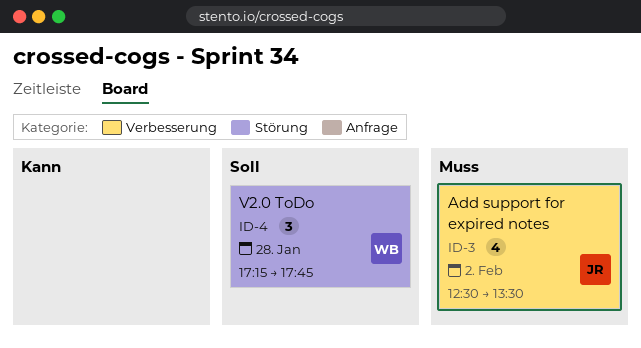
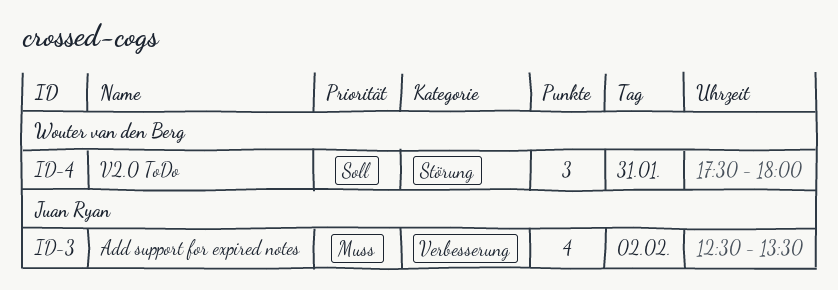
ID-4, day: Jan 28 -> Jan 31
ID-4, begins: 17:15 -> 17:30
ID-4, ends: 17:45 -> 18:00

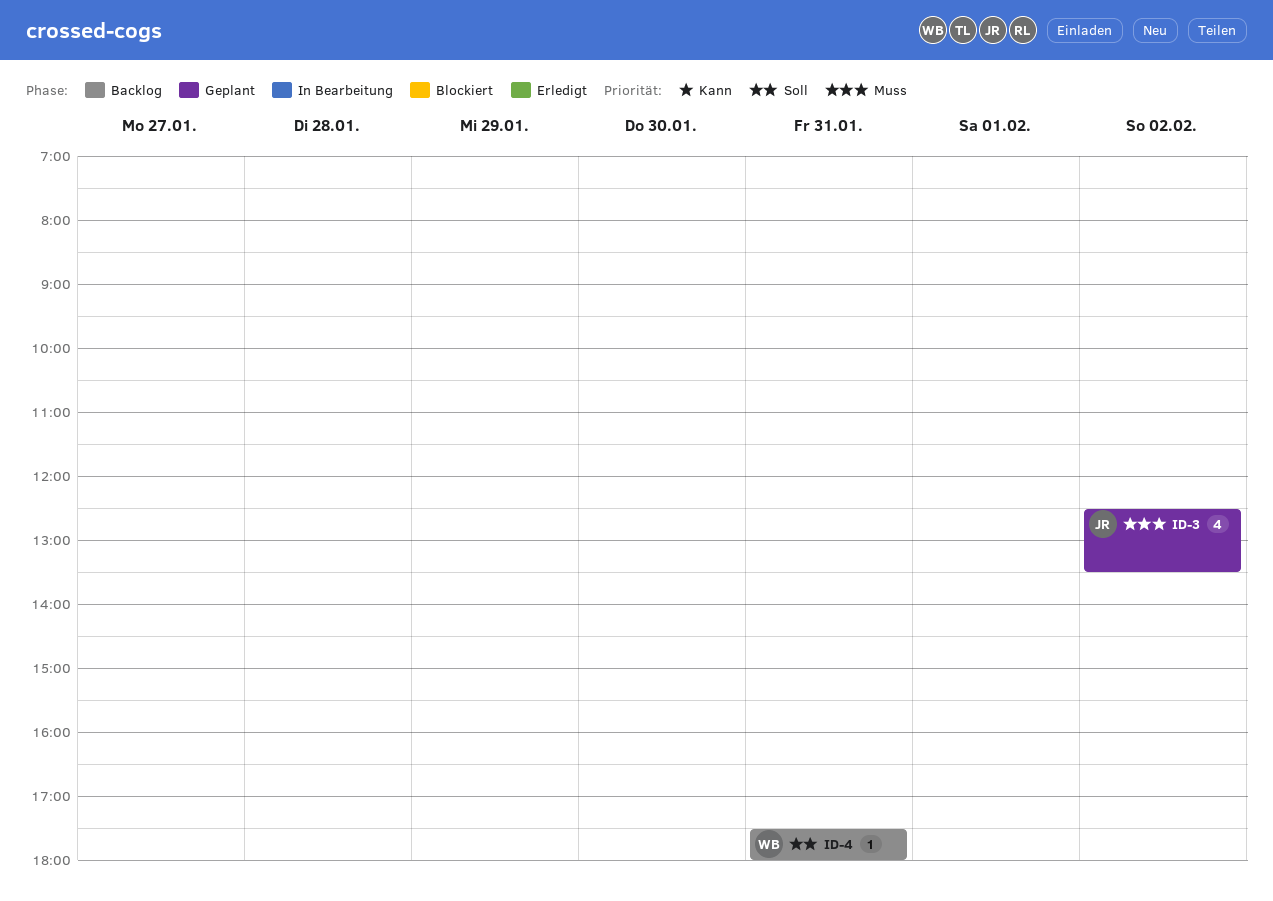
ID-4, estimate: 3 -> 1

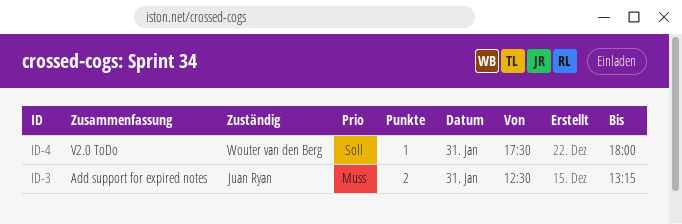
ID-3, estimate: 4 -> 2
ID-3, day: Feb 2 -> Jan 31
ID-3, ends: 13:30 -> 13:15

